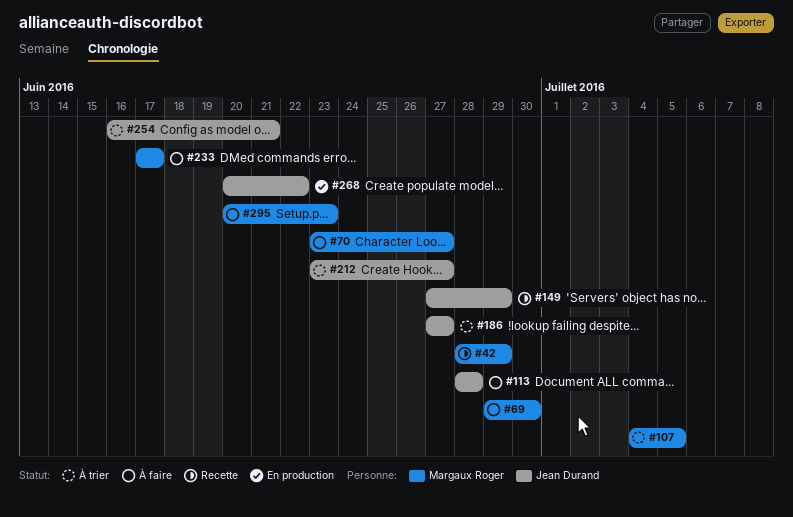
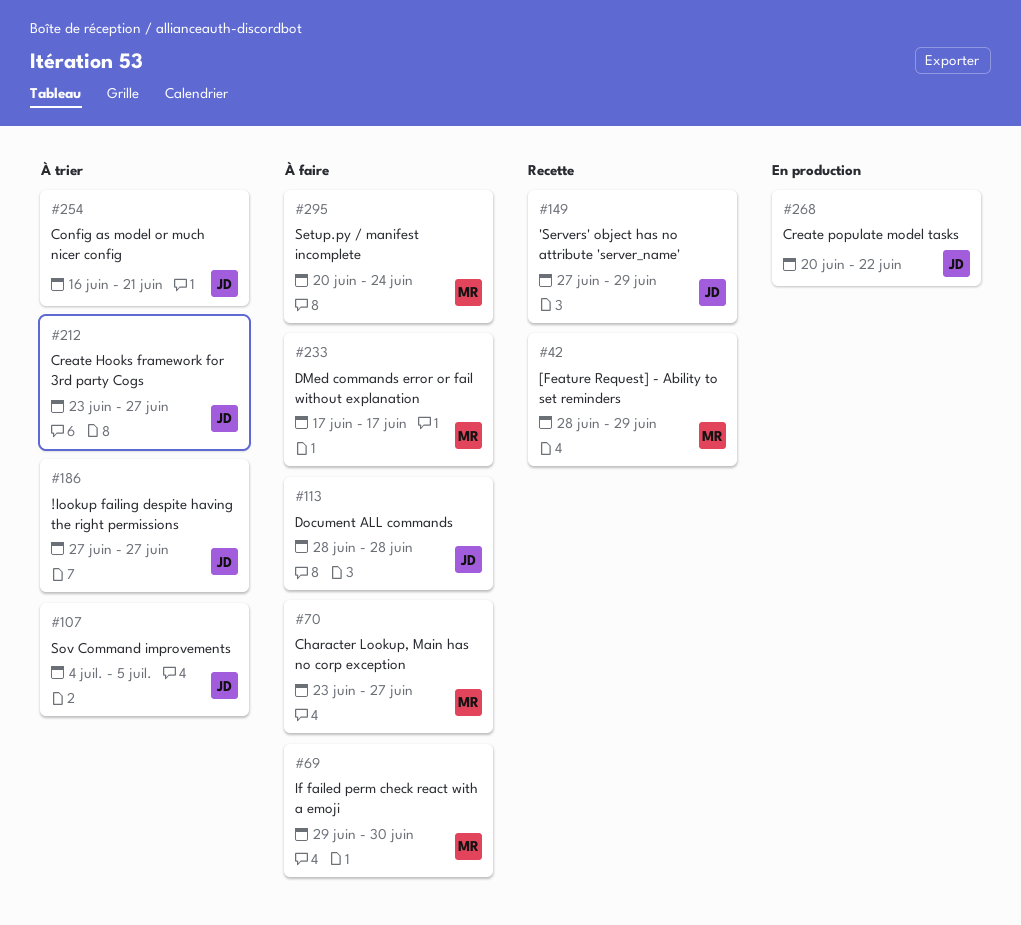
#107, owner: Margaux Roger -> Jean Durand
#295, due: Jun 23 -> Jun 24

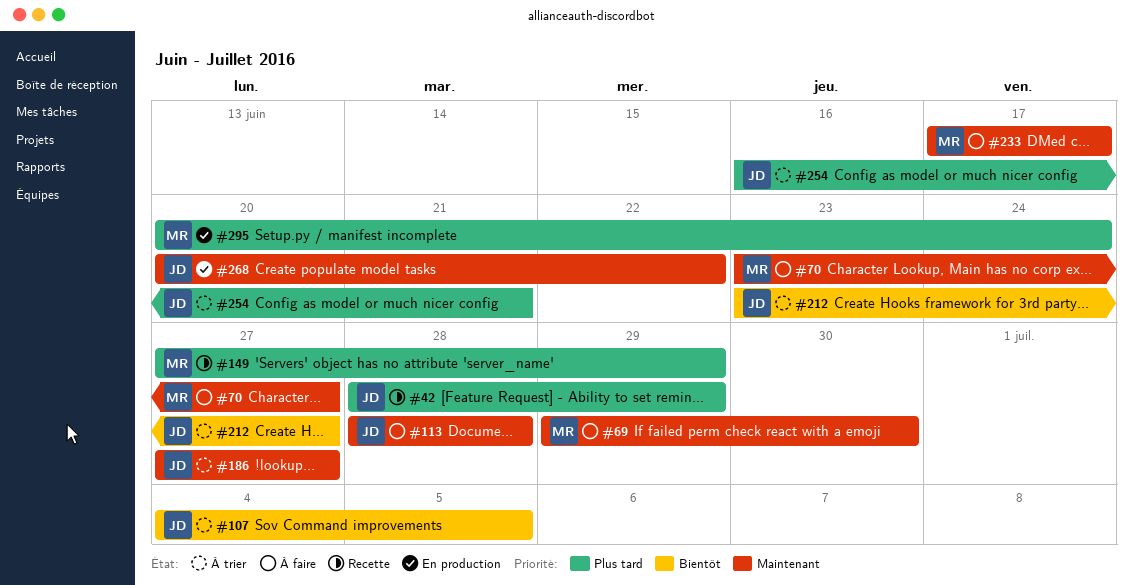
#42, owner: MR -> JD
#149, owner: JD -> MR
#295, status: À faire -> En production

